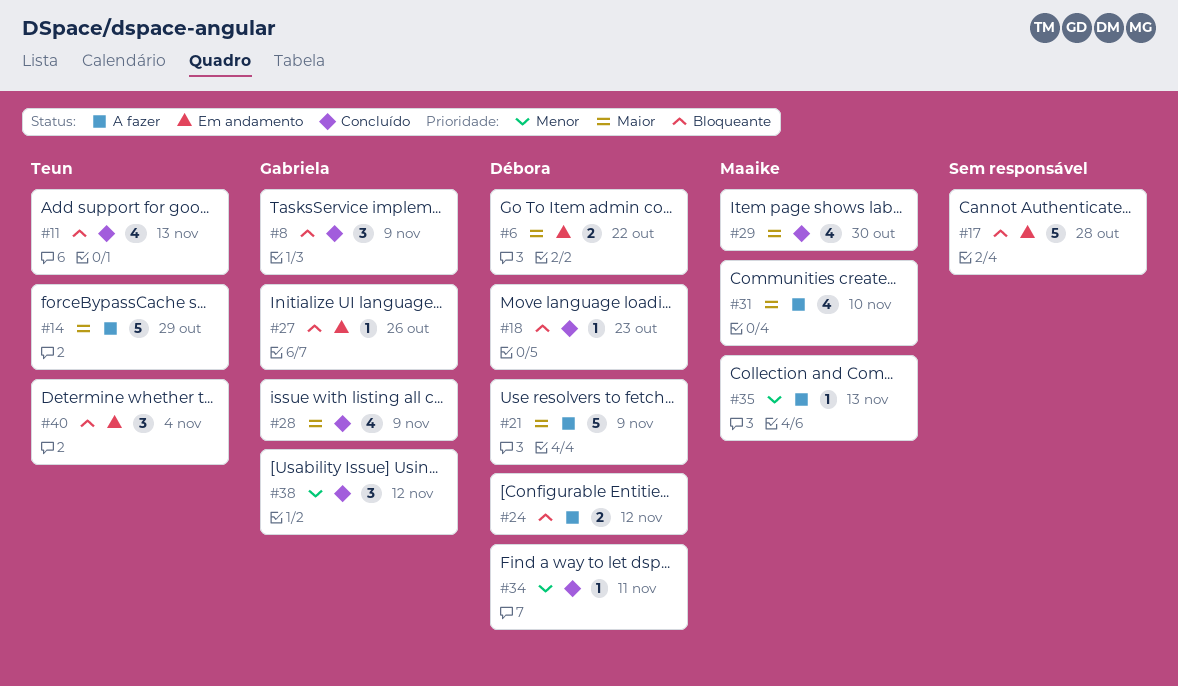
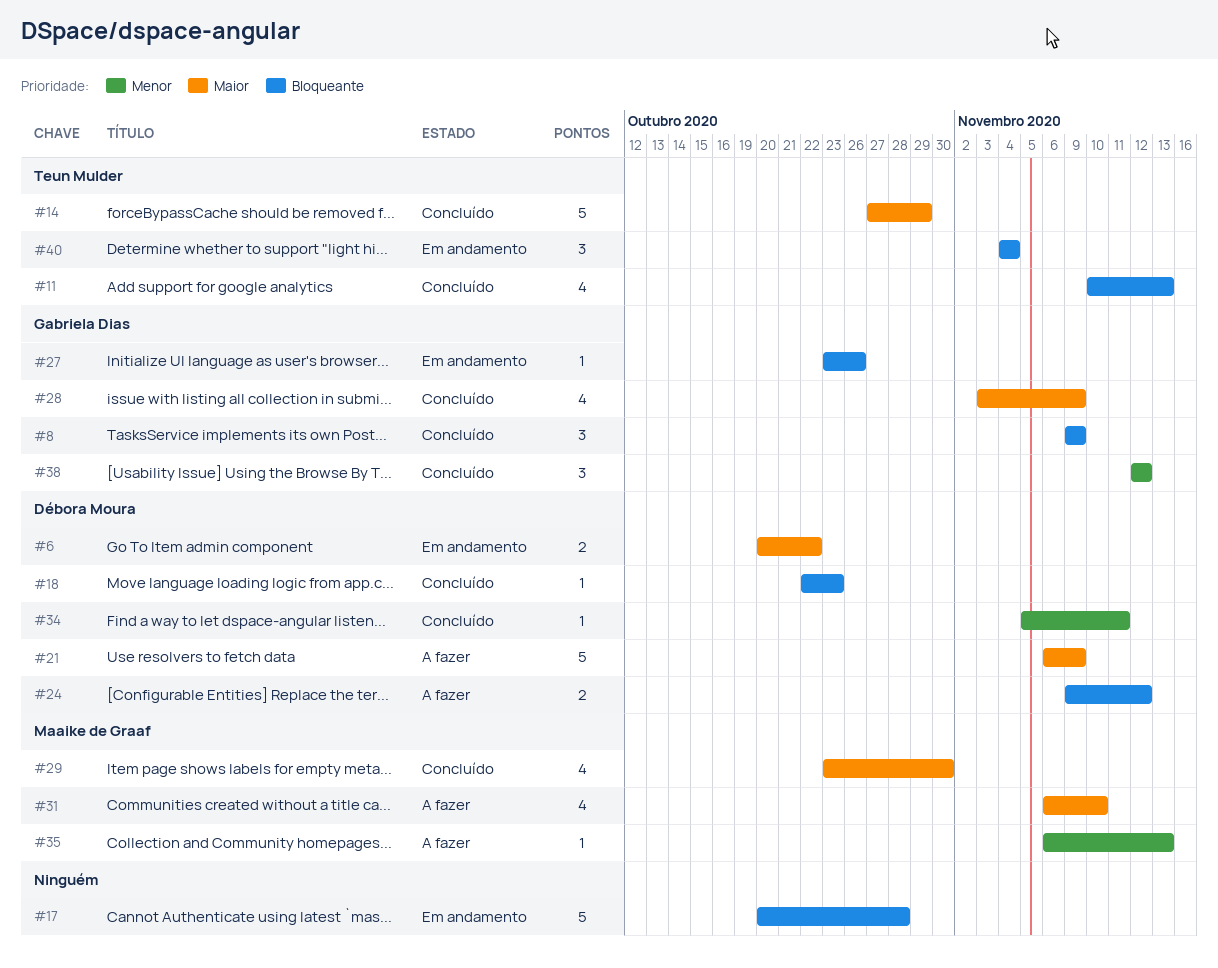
#14, status: A fazer -> Concluído

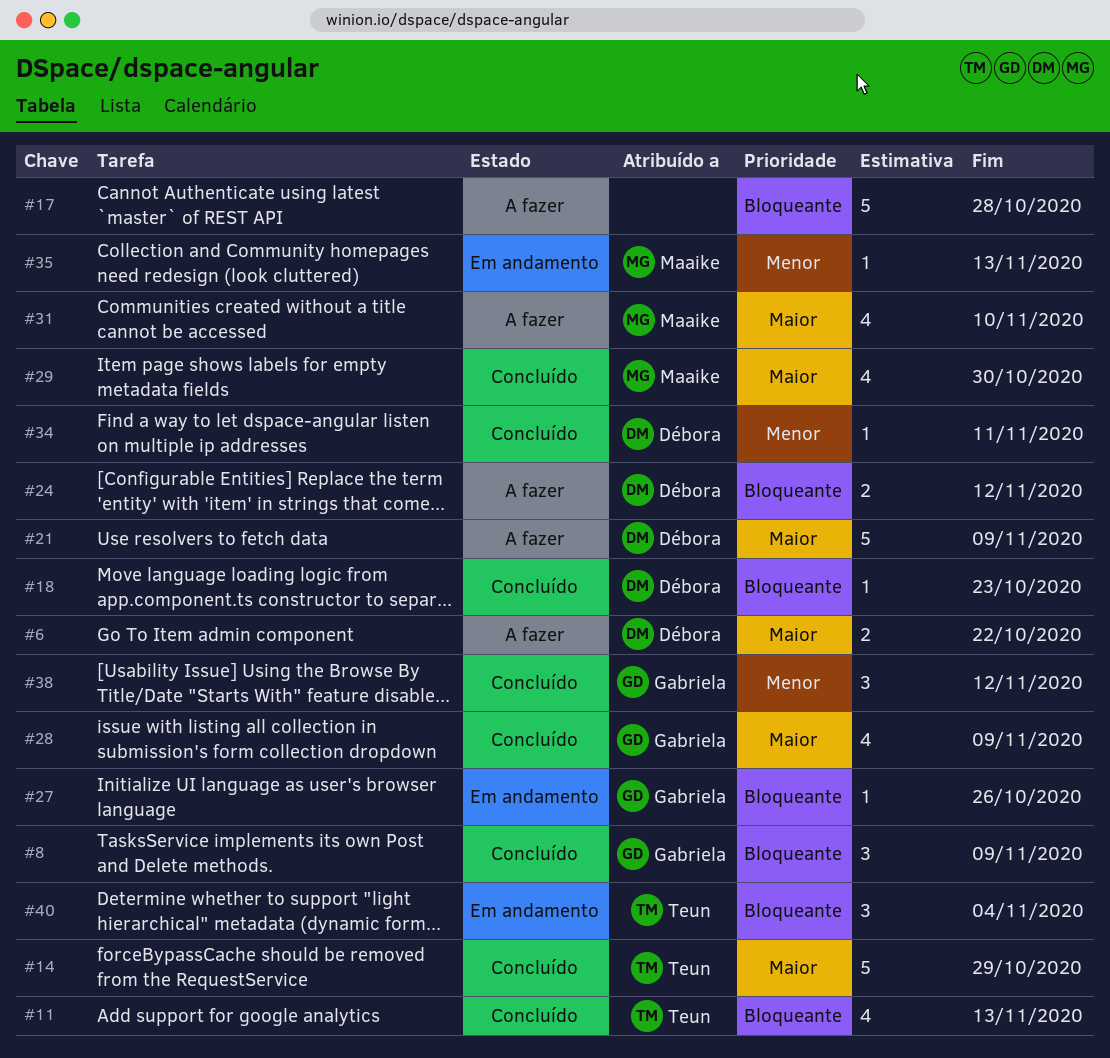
#6, status: Em andamento -> A fazer
#17, status: Em andamento -> A fazer
#35, status: A fazer -> Em andamento

